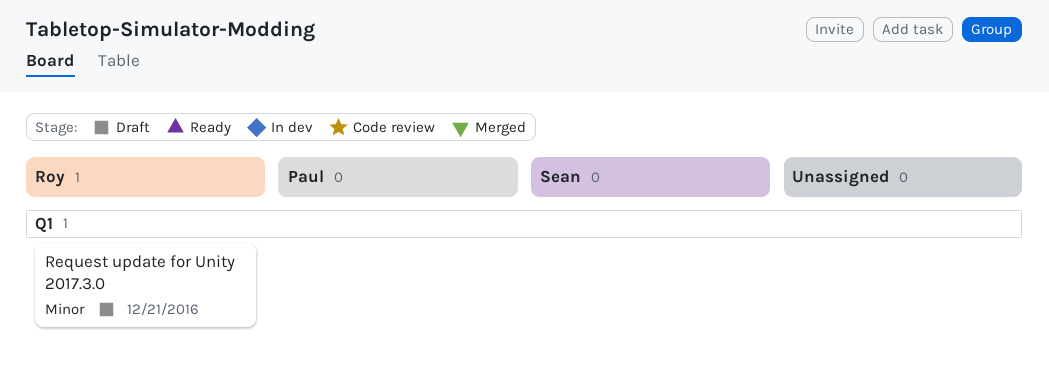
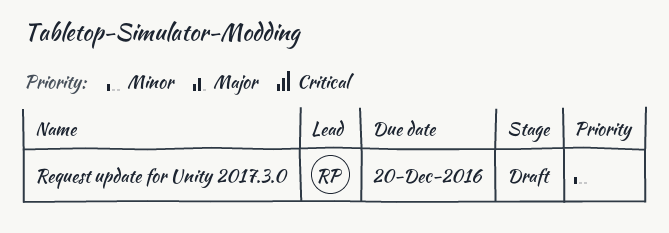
Request update for Unity 2017.3.0, due: Dec 21 -> Dec 20

